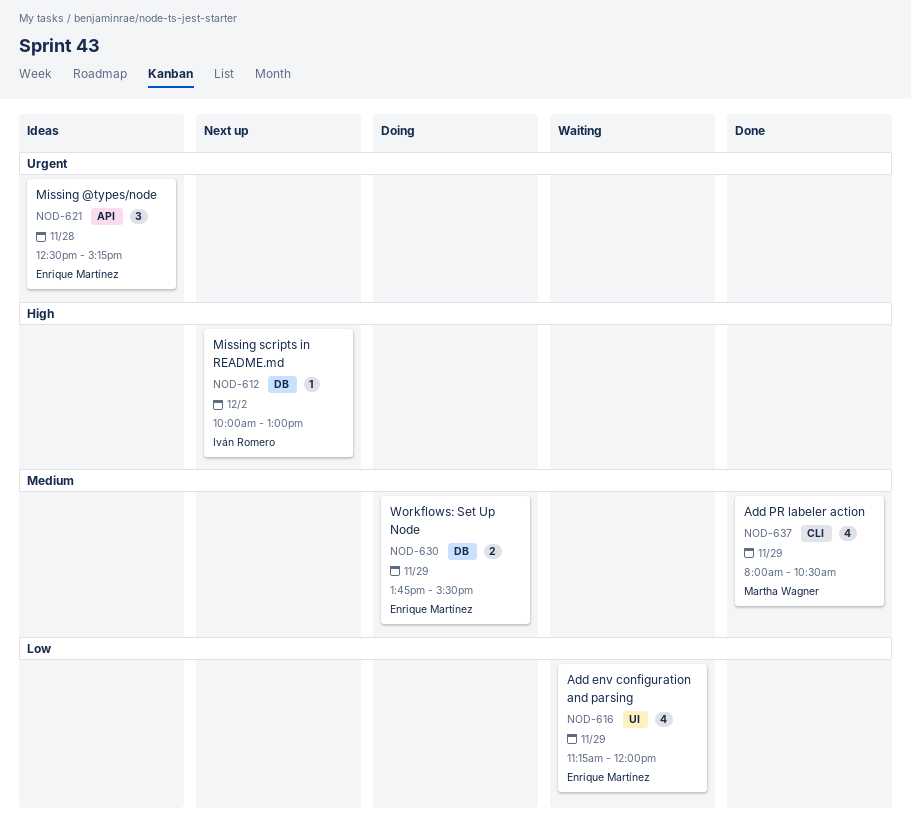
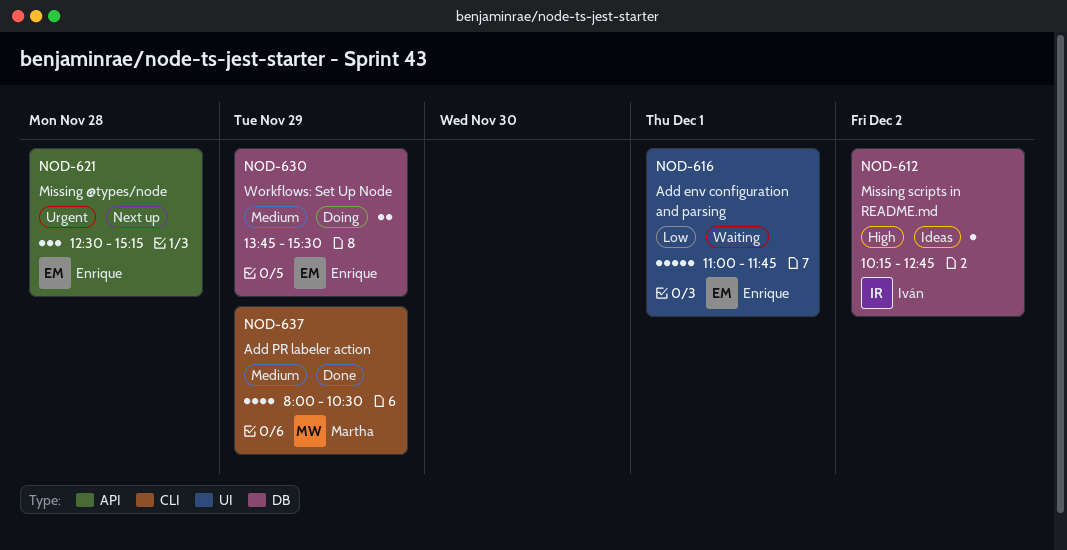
NOD-612, status: Next up -> Ideas
NOD-612, begins: 10:00 -> 10:15
NOD-612, ends: 13:00 -> 12:45
NOD-616, estimate: 4 -> 5
NOD-616, day: Nov 29 -> Dec 1
NOD-616, begins: 11:15 -> 11:00
NOD-616, ends: 12:00 -> 11:45
NOD-621, status: Ideas -> Next up

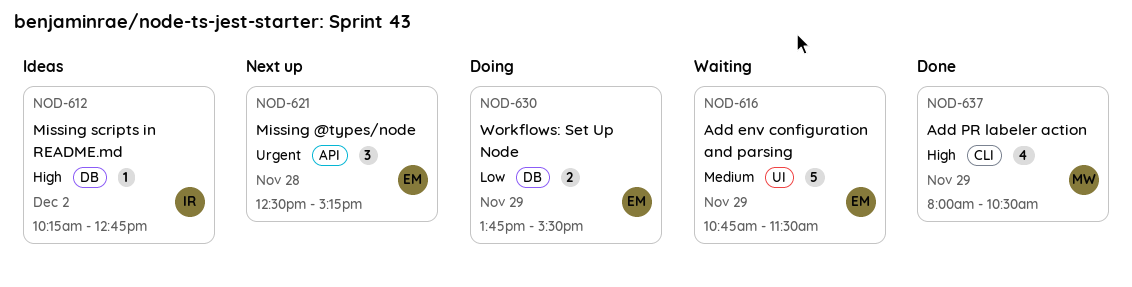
NOD-616, priority: Low -> Medium
NOD-616, day: Dec 1 -> Nov 29
NOD-616, begins: 11:00 -> 10:45
NOD-616, ends: 11:45 -> 11:30
NOD-630, priority: Medium -> Low
NOD-637, priority: Medium -> High

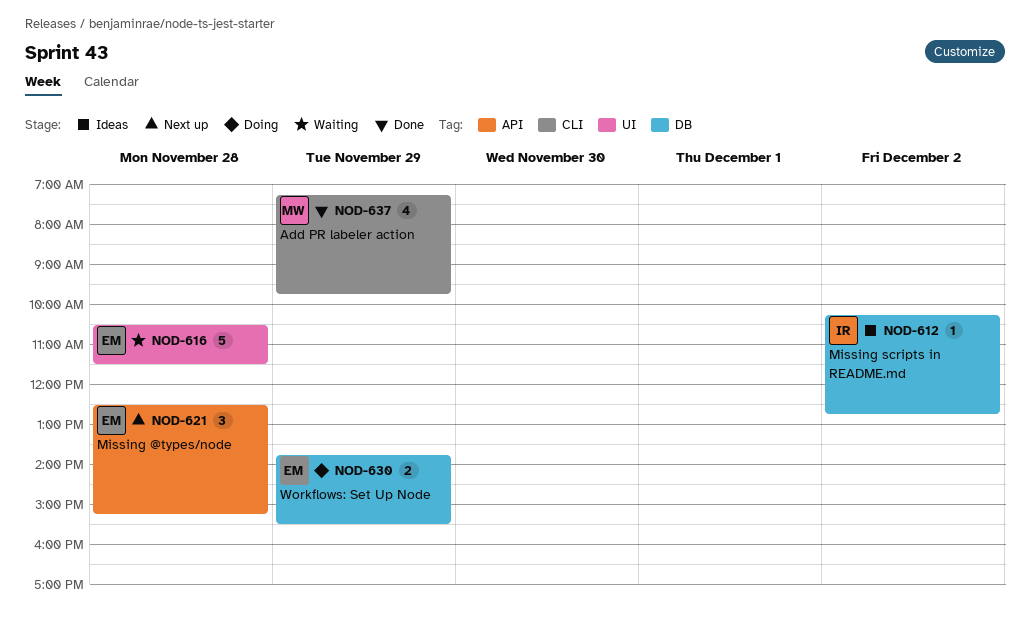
NOD-616, day: Nov 29 -> Nov 28
NOD-616, begins: 10:45 -> 10:30
NOD-637, begins: 08:00 -> 07:15
NOD-637, ends: 10:30 -> 09:45

